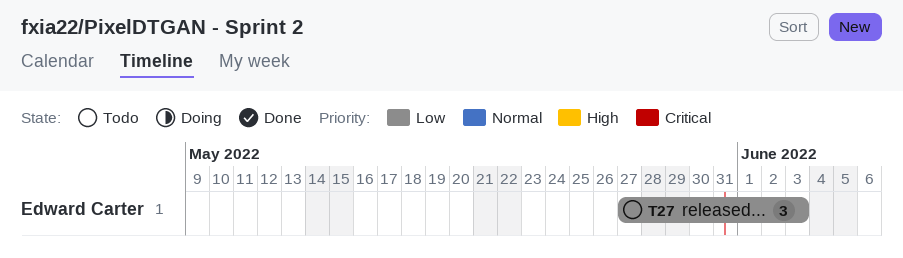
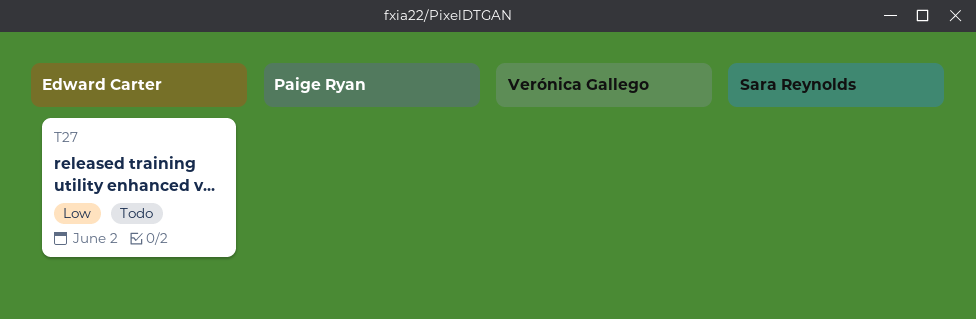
T27, due: Jun 3 -> Jun 2

